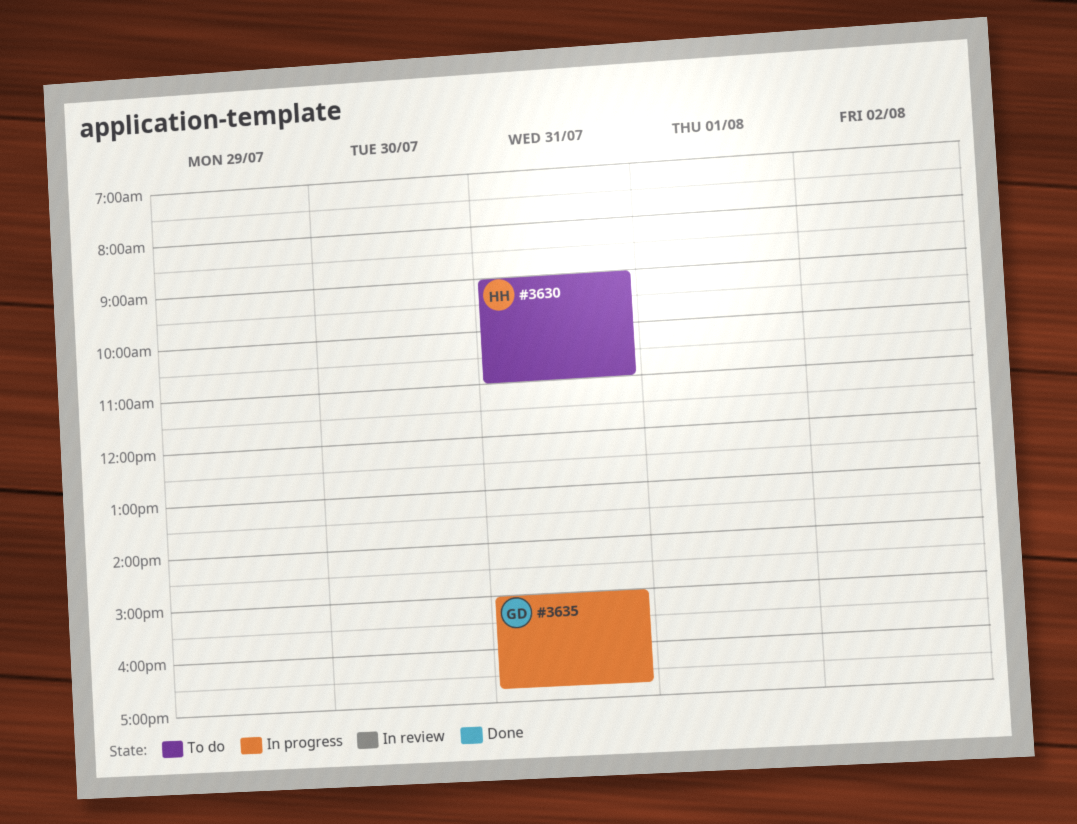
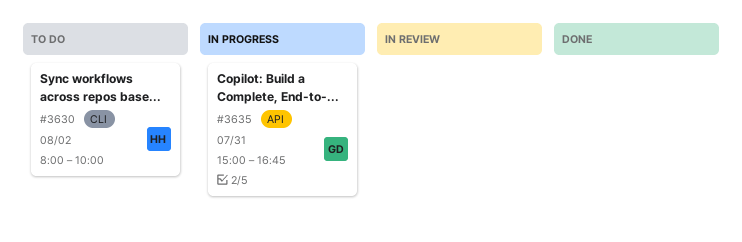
#3630, day: Jul 31 -> Aug 2
#3630, begins: 09:00 -> 08:00
#3630, ends: 11:00 -> 10:00

